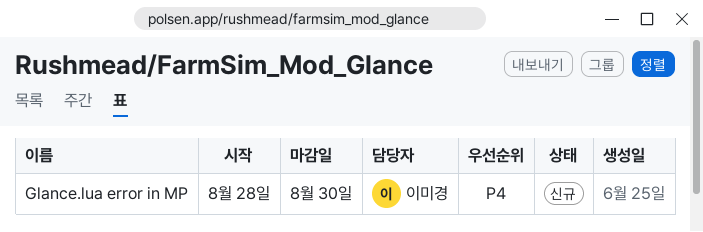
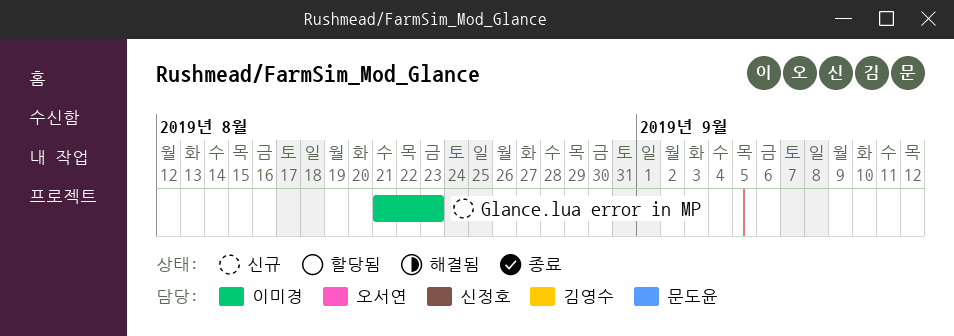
Glance.lua error in MP, start: Aug 28 -> Aug 21
Glance.lua error in MP, due: Aug 30 -> Aug 23

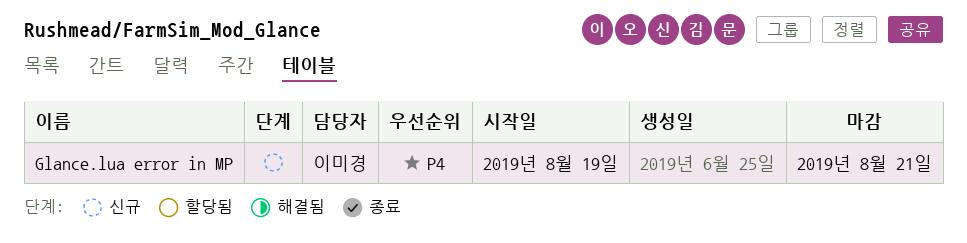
Glance.lua error in MP, start: Aug 21 -> Aug 19
Glance.lua error in MP, due: Aug 23 -> Aug 21

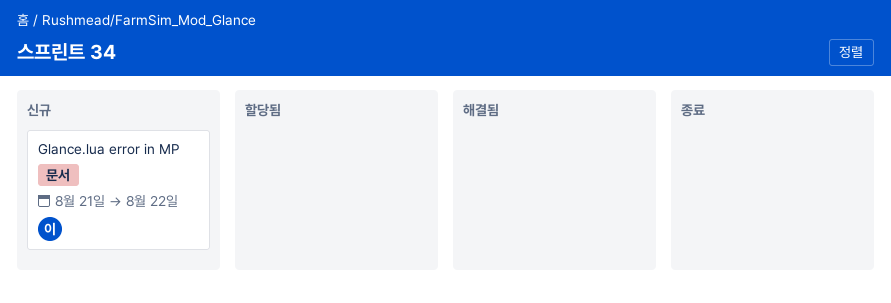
Glance.lua error in MP, start: Aug 19 -> Aug 21
Glance.lua error in MP, due: Aug 21 -> Aug 22

